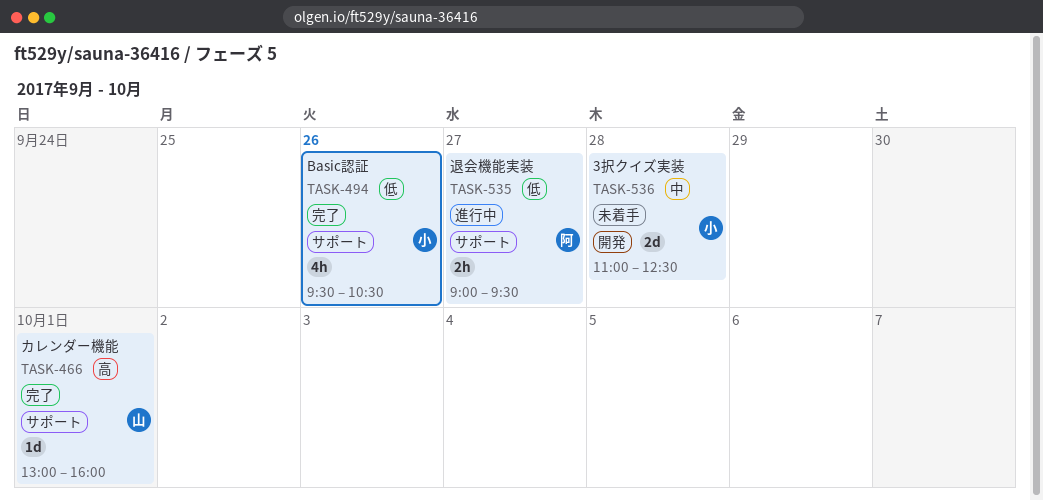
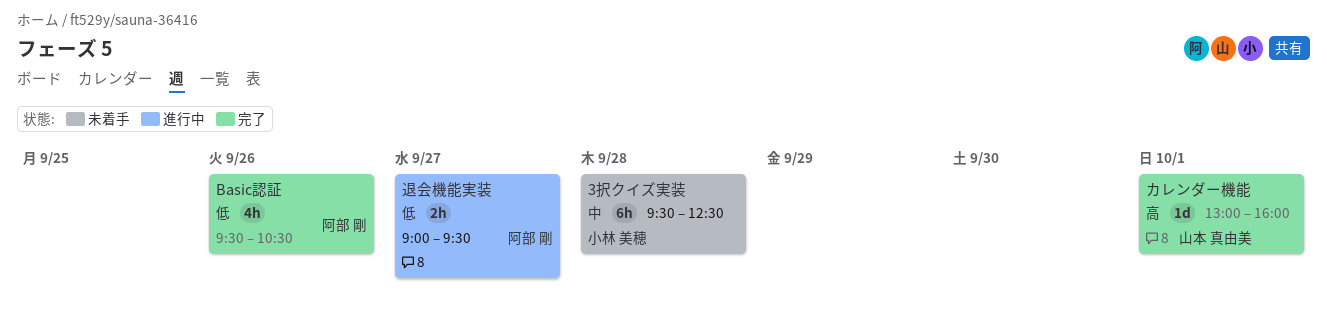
3択クイズ実装, estimate: 2d -> 6h
3択クイズ実装, begins: 11:00 -> 09:30
Basic認証, owner: 小林 美穂 -> 阿部 剛

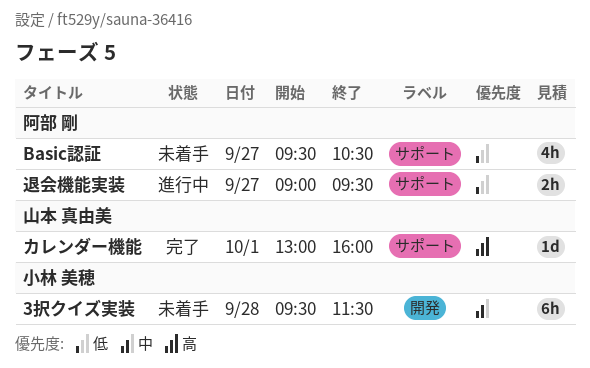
3択クイズ実装, ends: 12:30 -> 11:30
Basic認証, status: 完了 -> 未着手
Basic認証, day: Sep 26 -> Sep 27

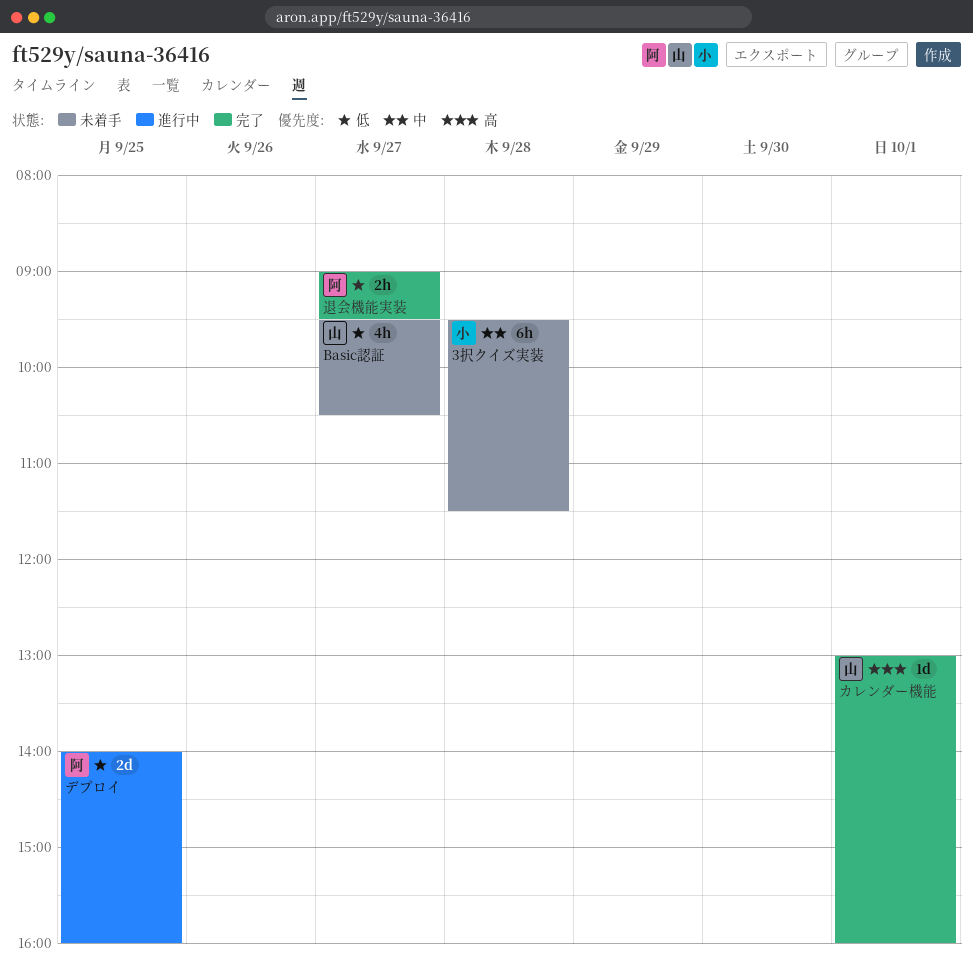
Basic認証, owner: 阿部 剛 -> 山本 真由美
デプロイ: none -> present
退会機能実装, status: 進行中 -> 完了

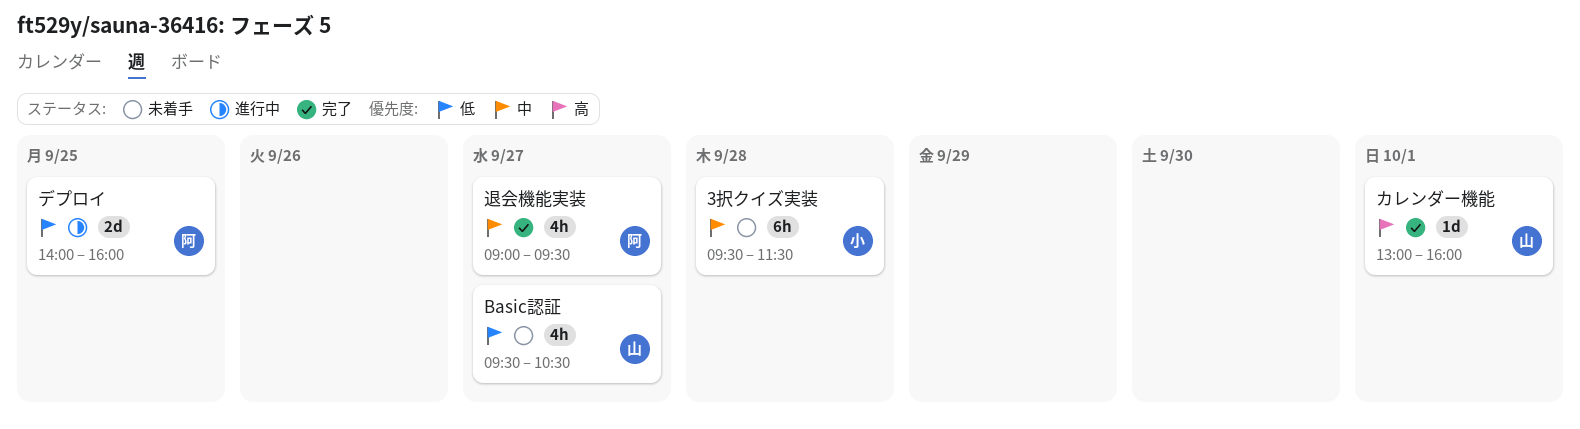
退会機能実装, priority: 低 -> 中
退会機能実装, estimate: 2h -> 4h

